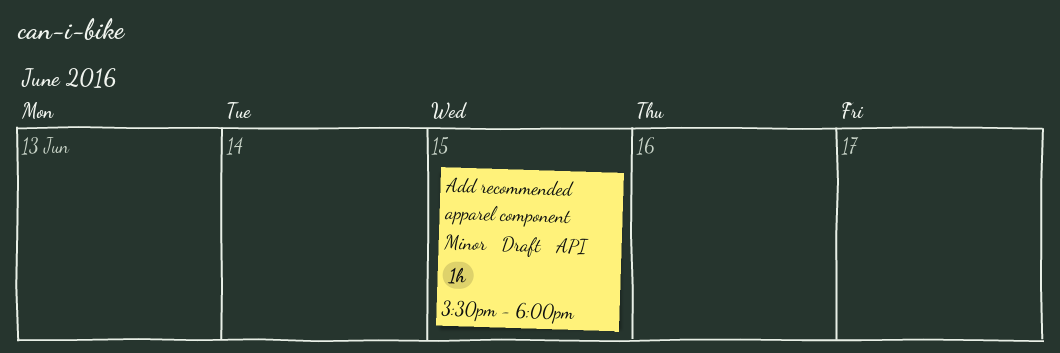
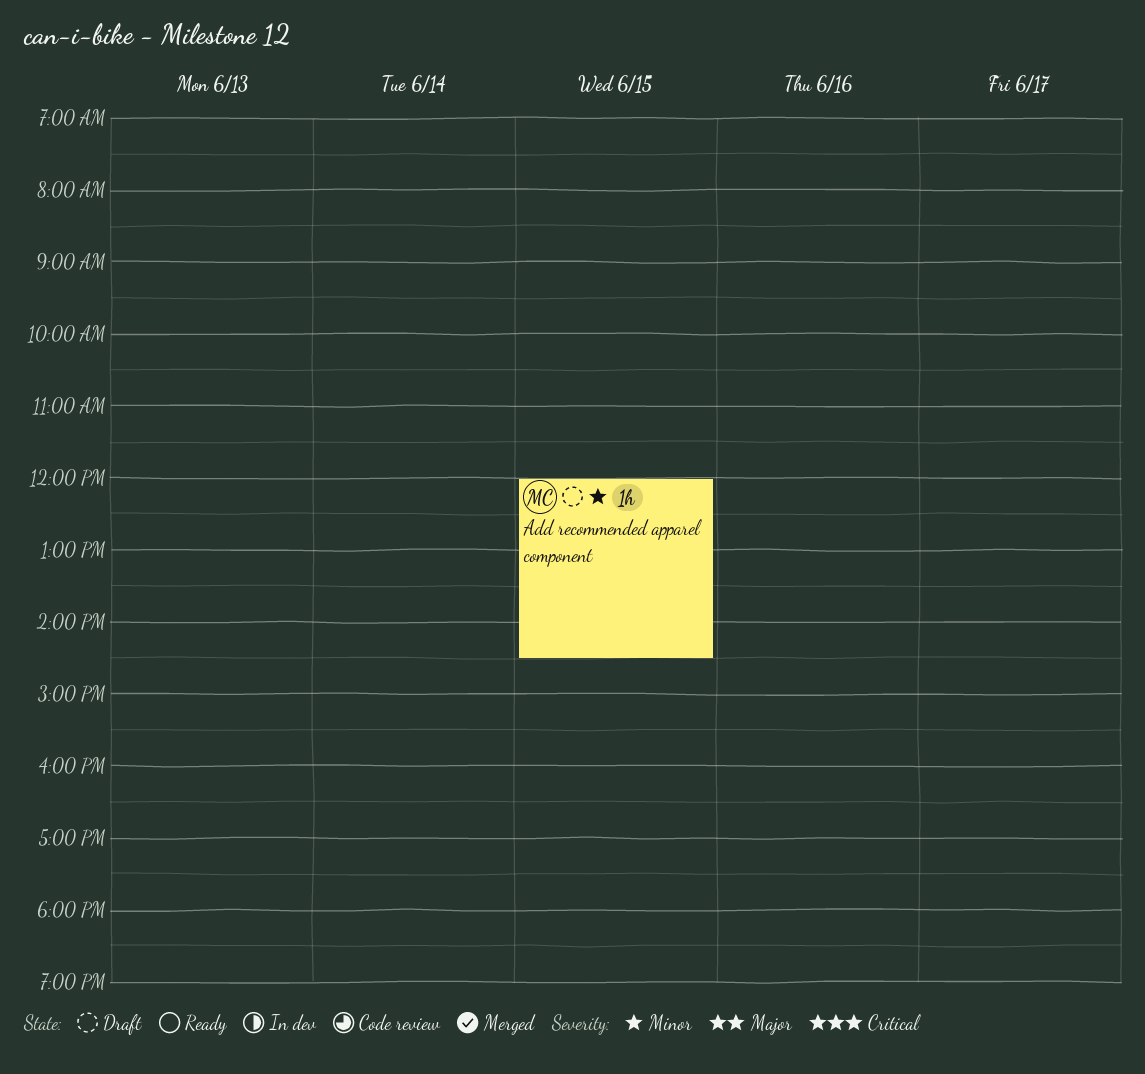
Add recommended apparel component, begins: 15:30 -> 12:00
Add recommended apparel component, ends: 18:00 -> 14:30

